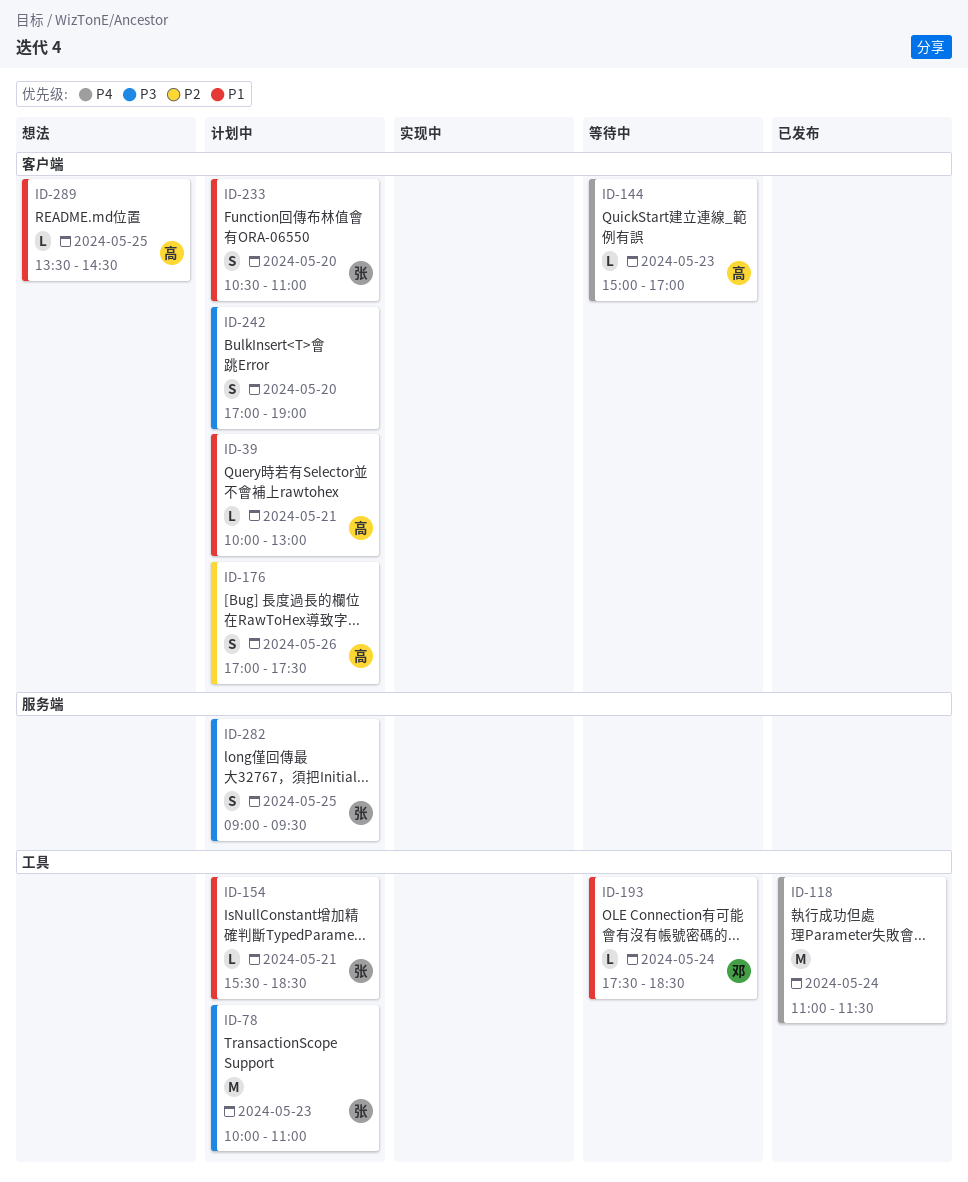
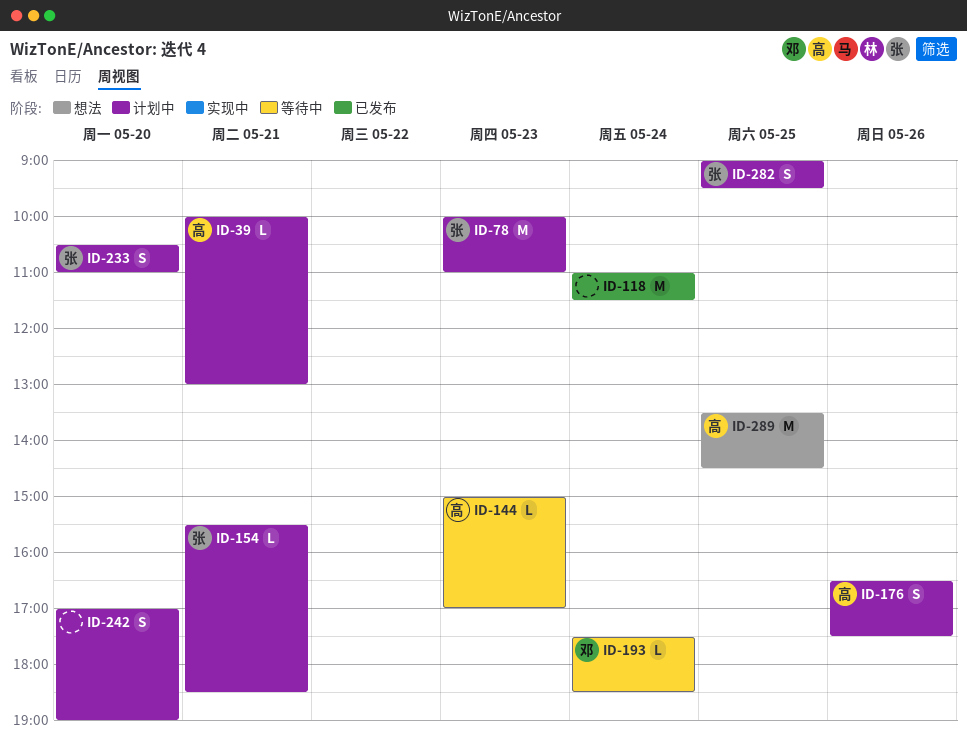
ID-176, begins: 17:00 -> 16:30
ID-289, estimate: L -> M

